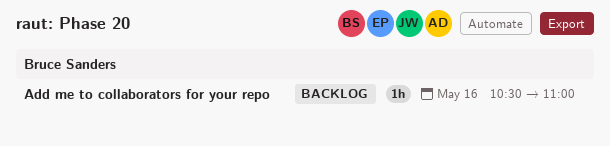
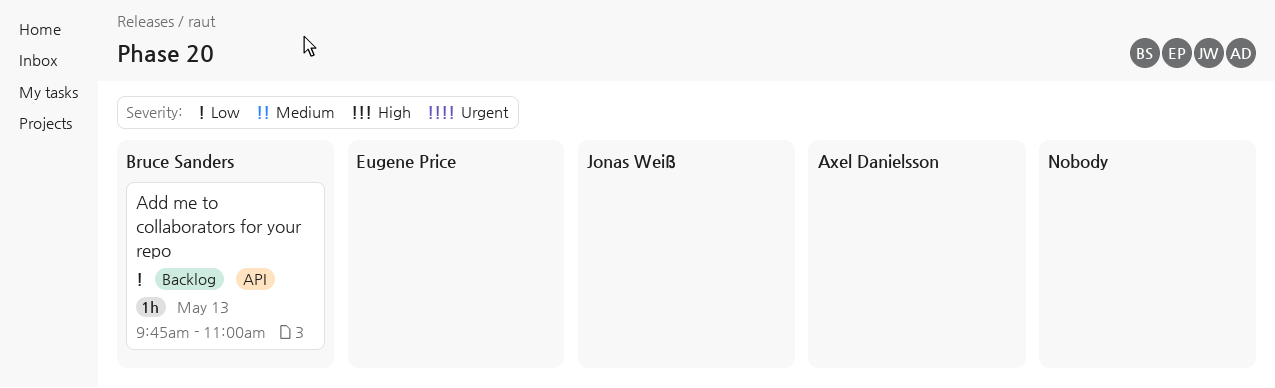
Add me to collaborators for your repo, day: May 16 -> May 13
Add me to collaborators for your repo, begins: 10:30 -> 09:45

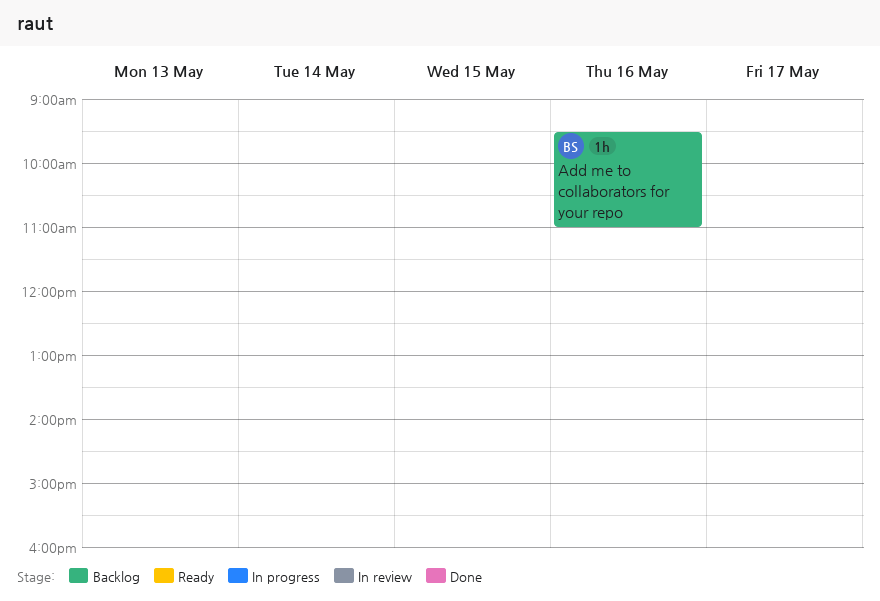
Add me to collaborators for your repo, day: May 13 -> May 16
Add me to collaborators for your repo, begins: 09:45 -> 09:30

